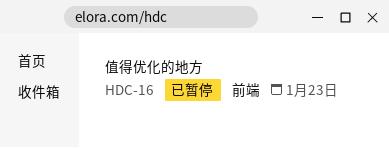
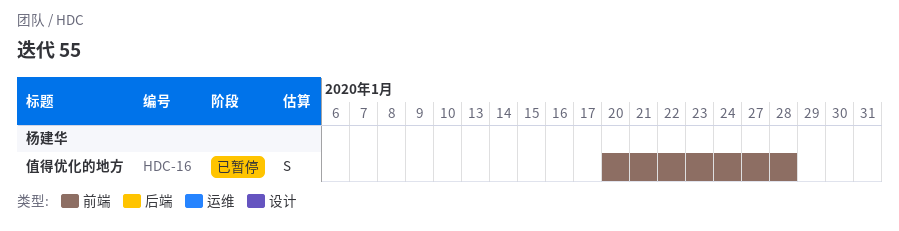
HDC-16, due: Jan 23 -> Jan 28

